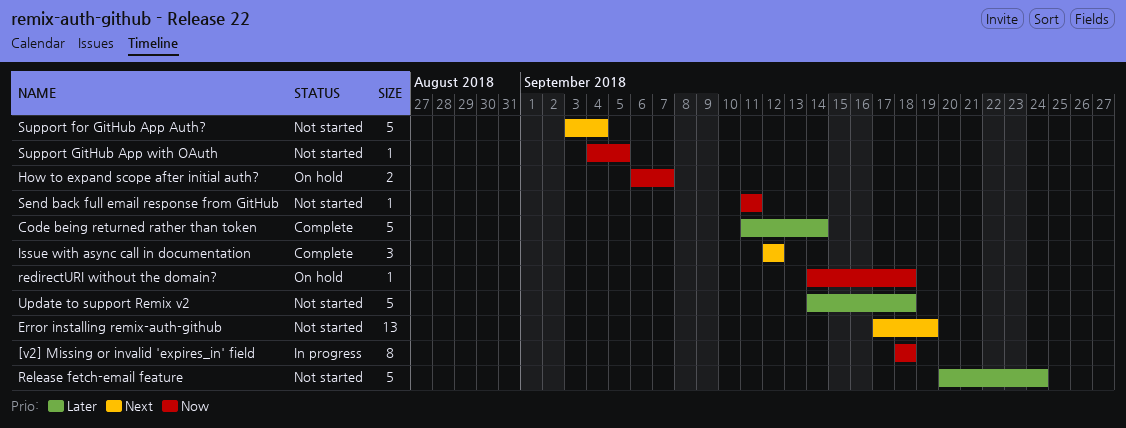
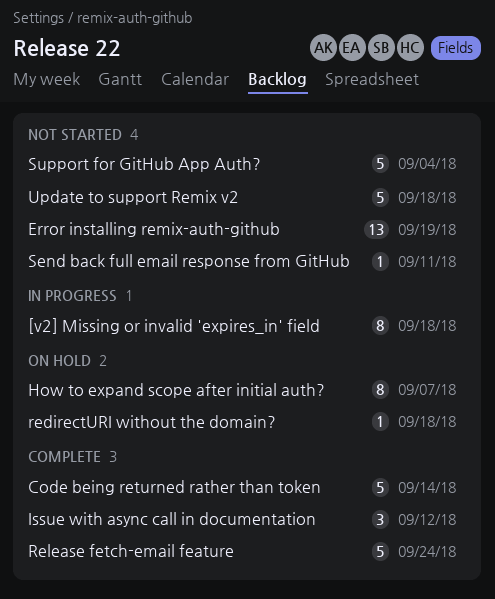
How to expand scope after initial auth?, estimate: 2 -> 8
Release fetch-email feature, status: Not started -> Complete
Support GitHub App with OAuth: present -> none

